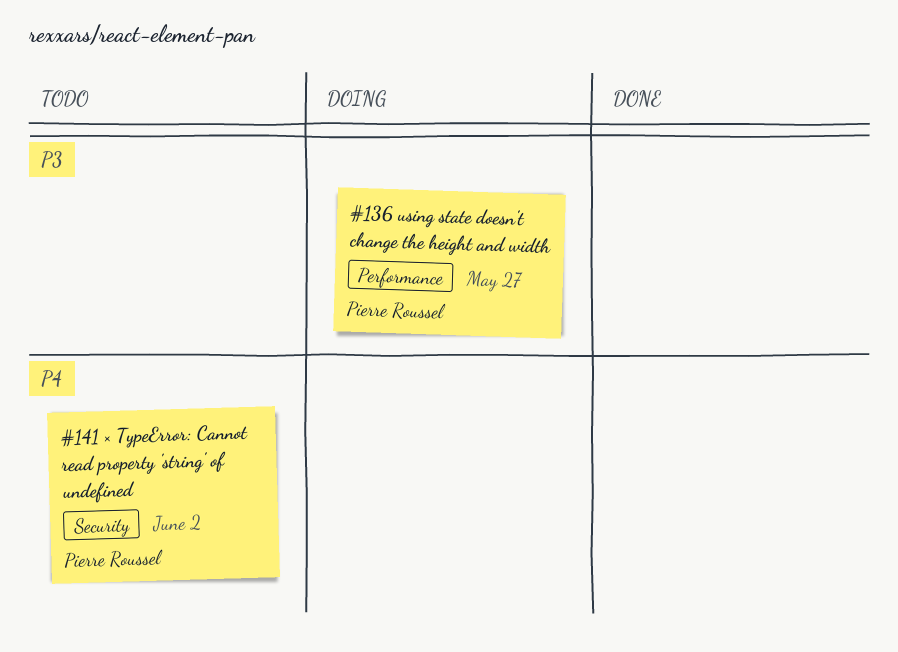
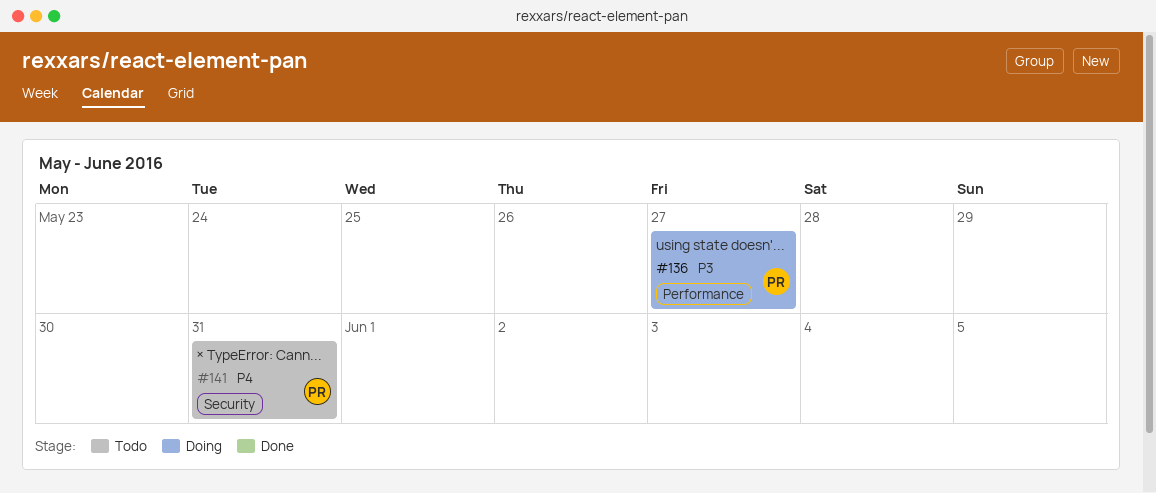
#141, due: Jun 2 -> May 31

